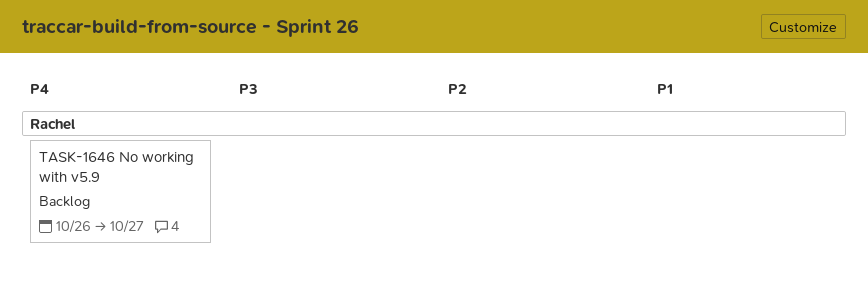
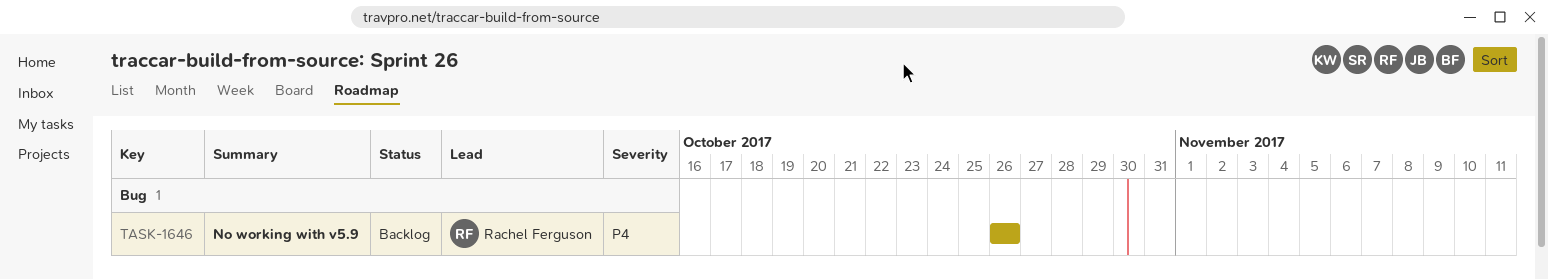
TASK-1646, due: Oct 27 -> Oct 26

